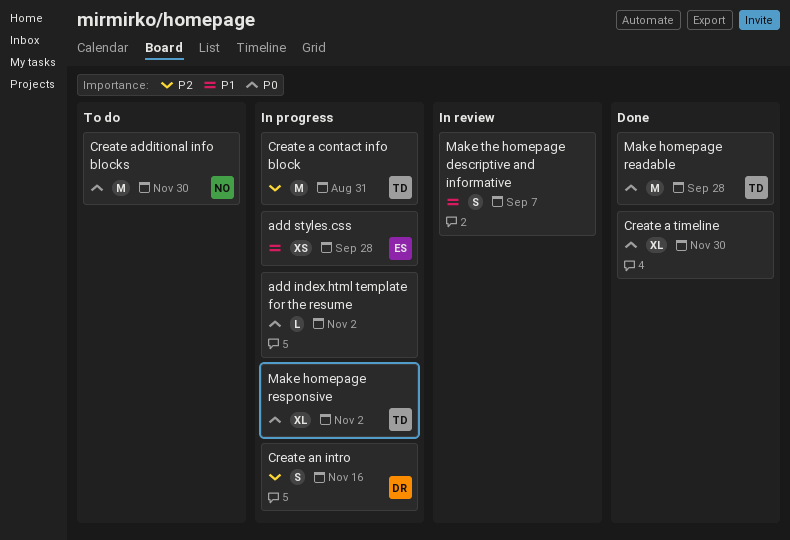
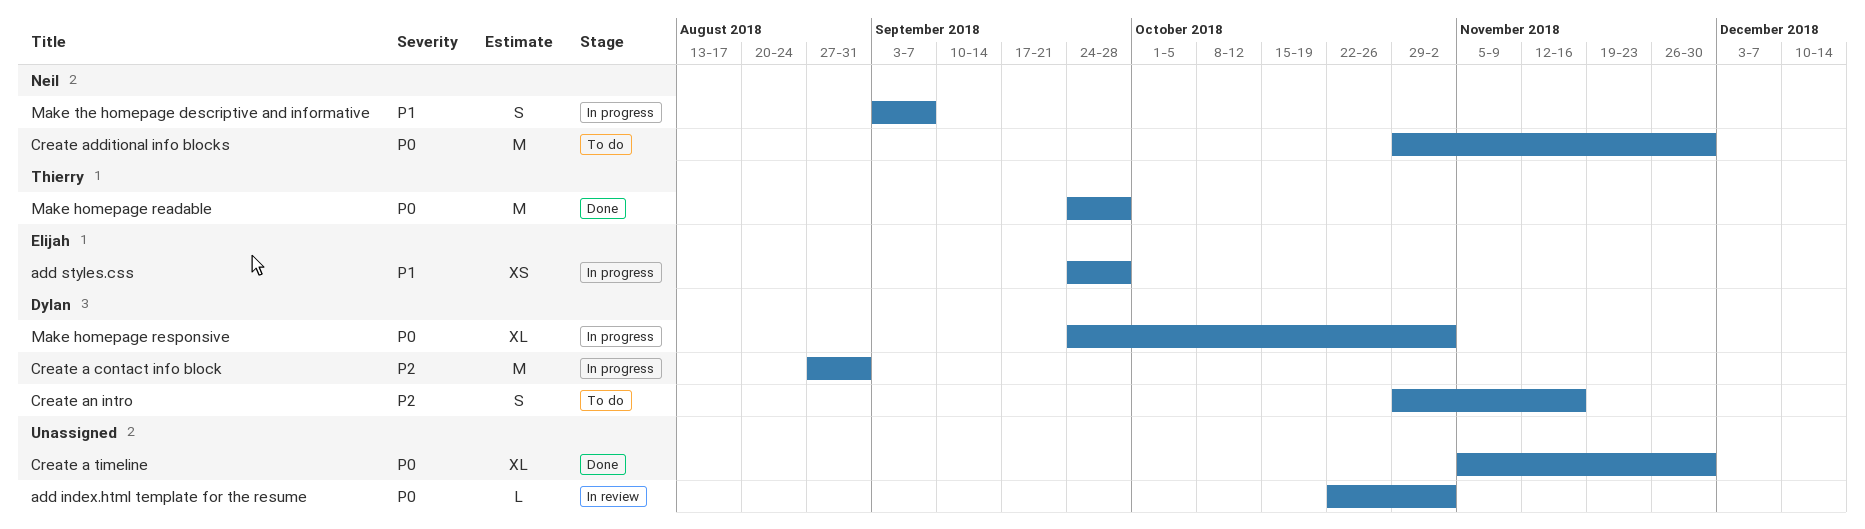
add index.html template for the resume, status: In progress -> In review
Create a contact info block, owner: Thierry -> Dylan
Create an intro, status: In progress -> To do
Make homepage responsive, owner: Thierry -> Dylan
Make the homepage descriptive and informative, status: In review -> In progress
Make the homepage descriptive and informative, owner: none -> Neil

